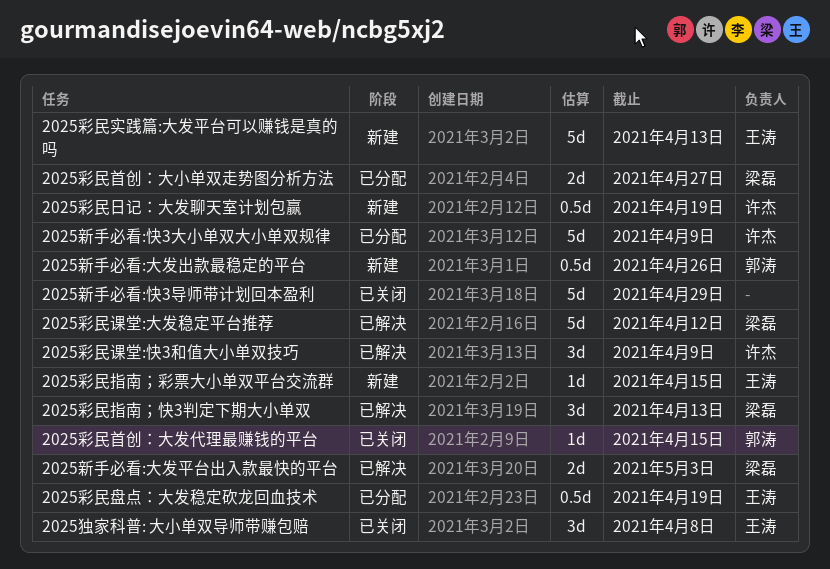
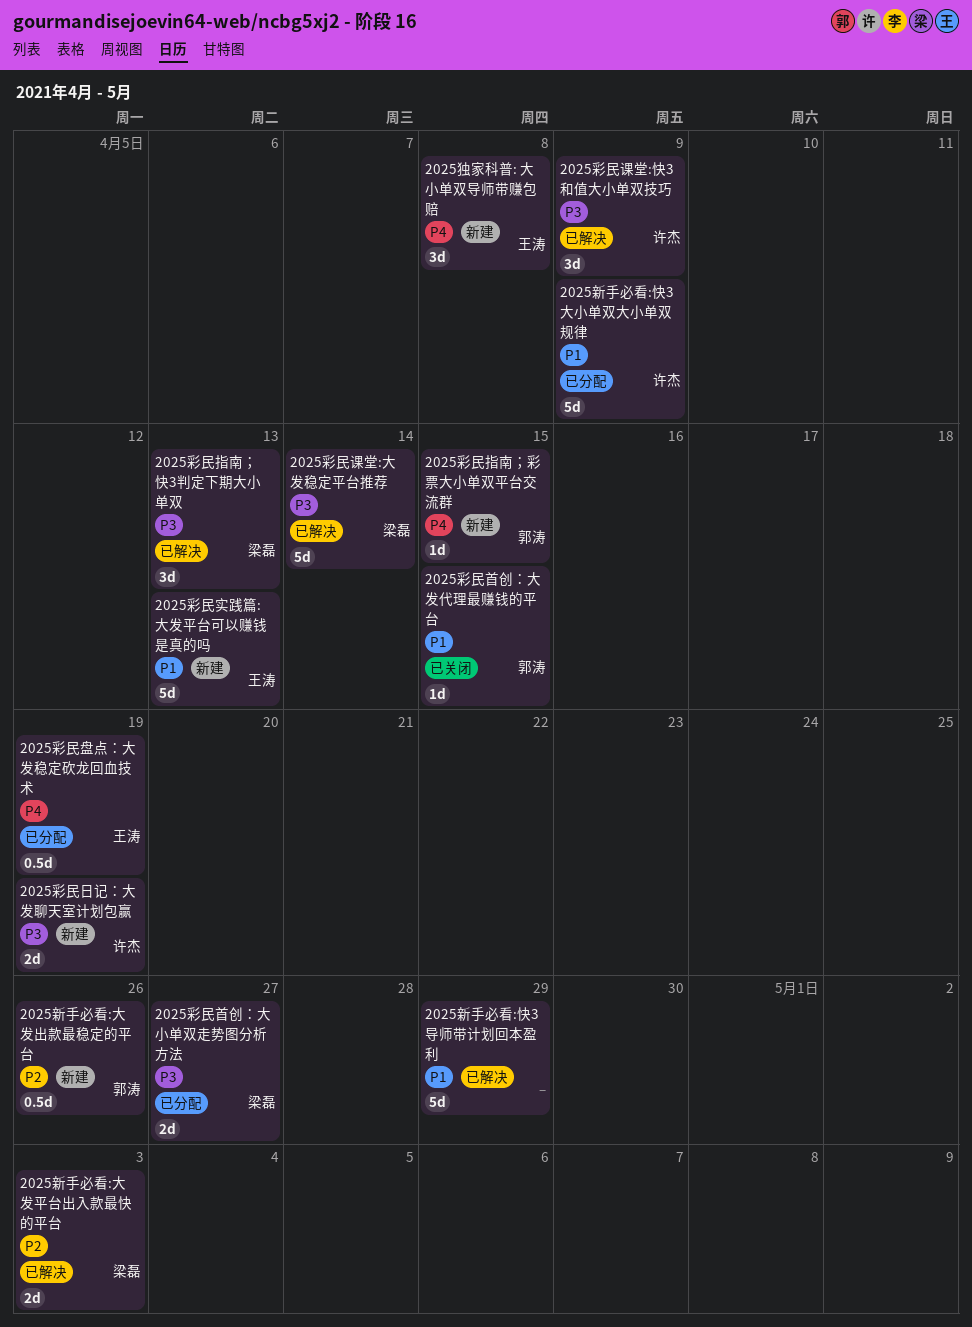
2025彩民指南；彩票大小单双平台交流群, owner: 王涛 -> 郭涛
2025彩民日记：大发聊天室计划包赢, estimate: 0.5d -> 2d
2025彩民课堂:大发稳定平台推荐, due: Apr 12 -> Apr 14
2025新手必看:快3导师带计划回本盈利, status: 已关闭 -> 已解决
2025独家科普: 大小单双导师带赚包赔, status: 已关闭 -> 新建

